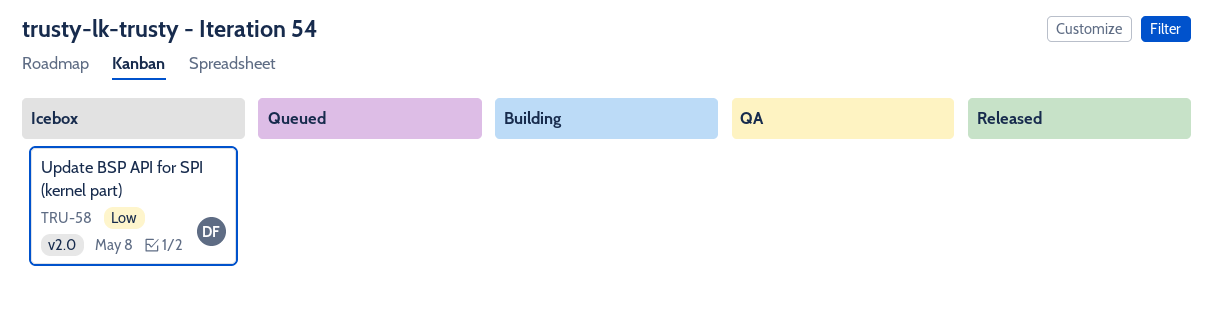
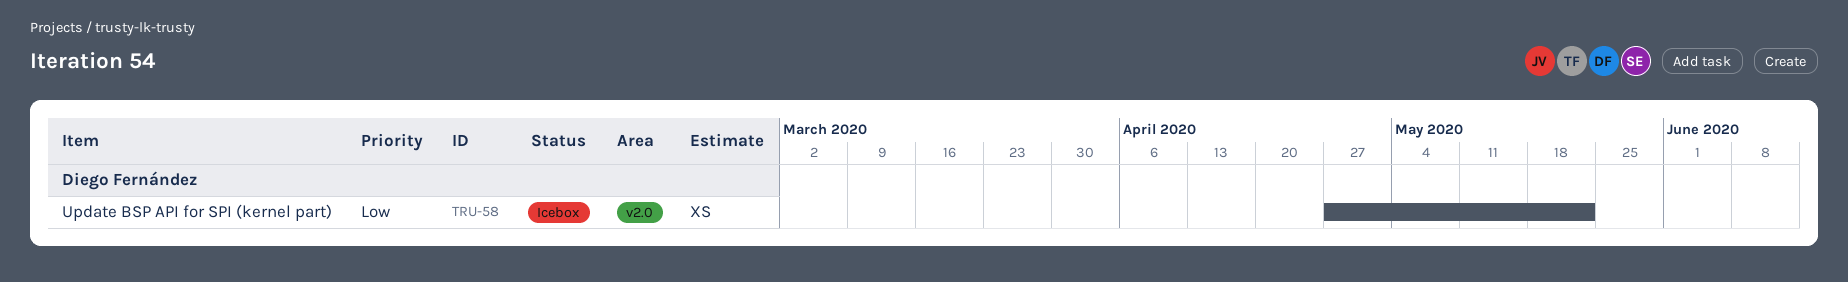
TRU-58, due: May 8 -> May 22

